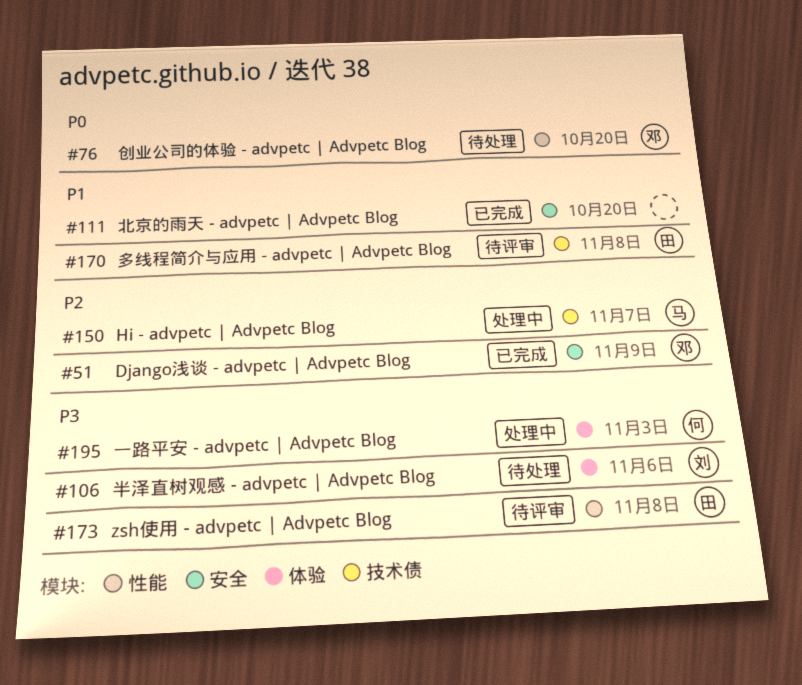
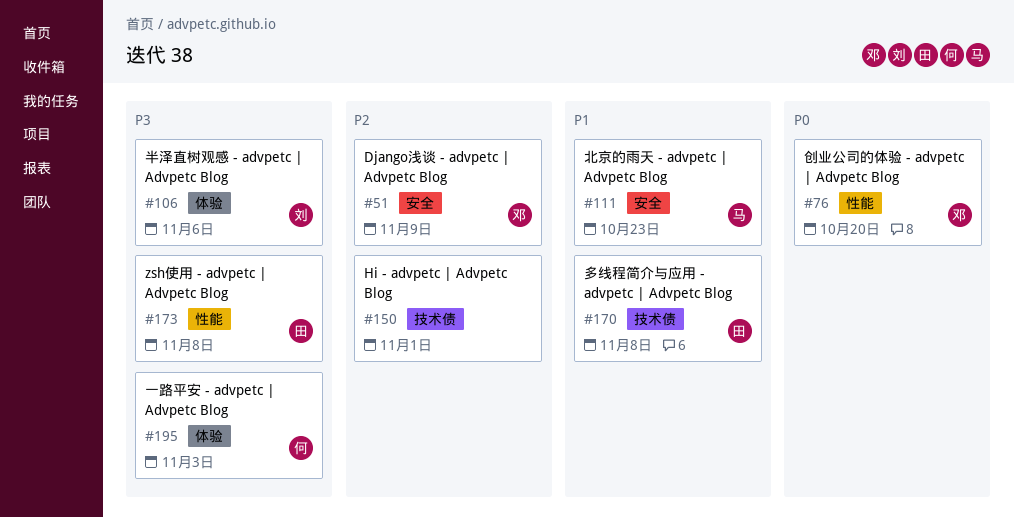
#111, owner: none -> 马
#111, due: Oct 20 -> Oct 23
#150, owner: 马 -> none
#150, due: Nov 7 -> Nov 1

